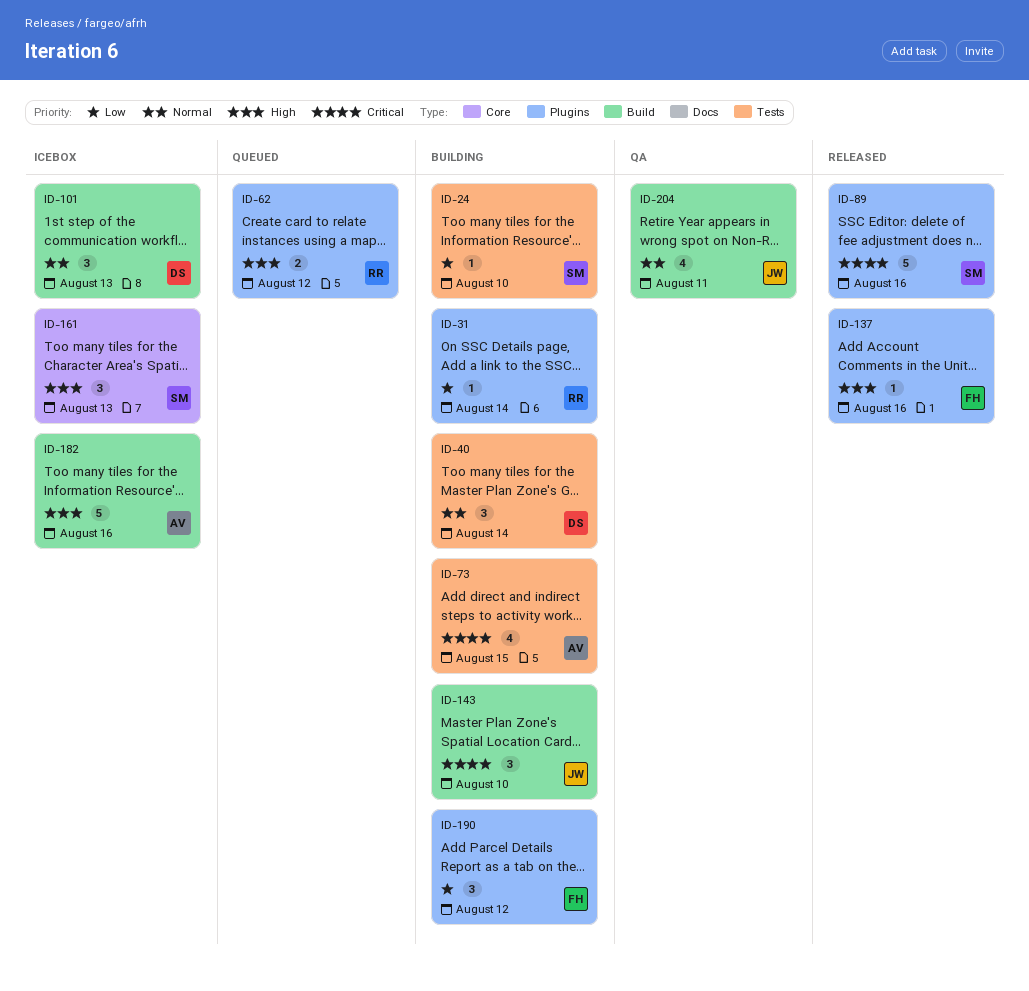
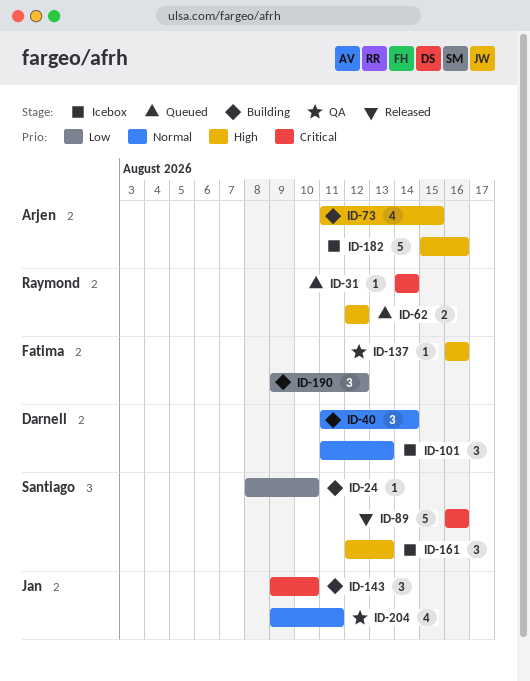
ID-31, status: Building -> Queued
ID-31, priority: Low -> Critical
ID-73, priority: Critical -> High
ID-137, status: Released -> QA

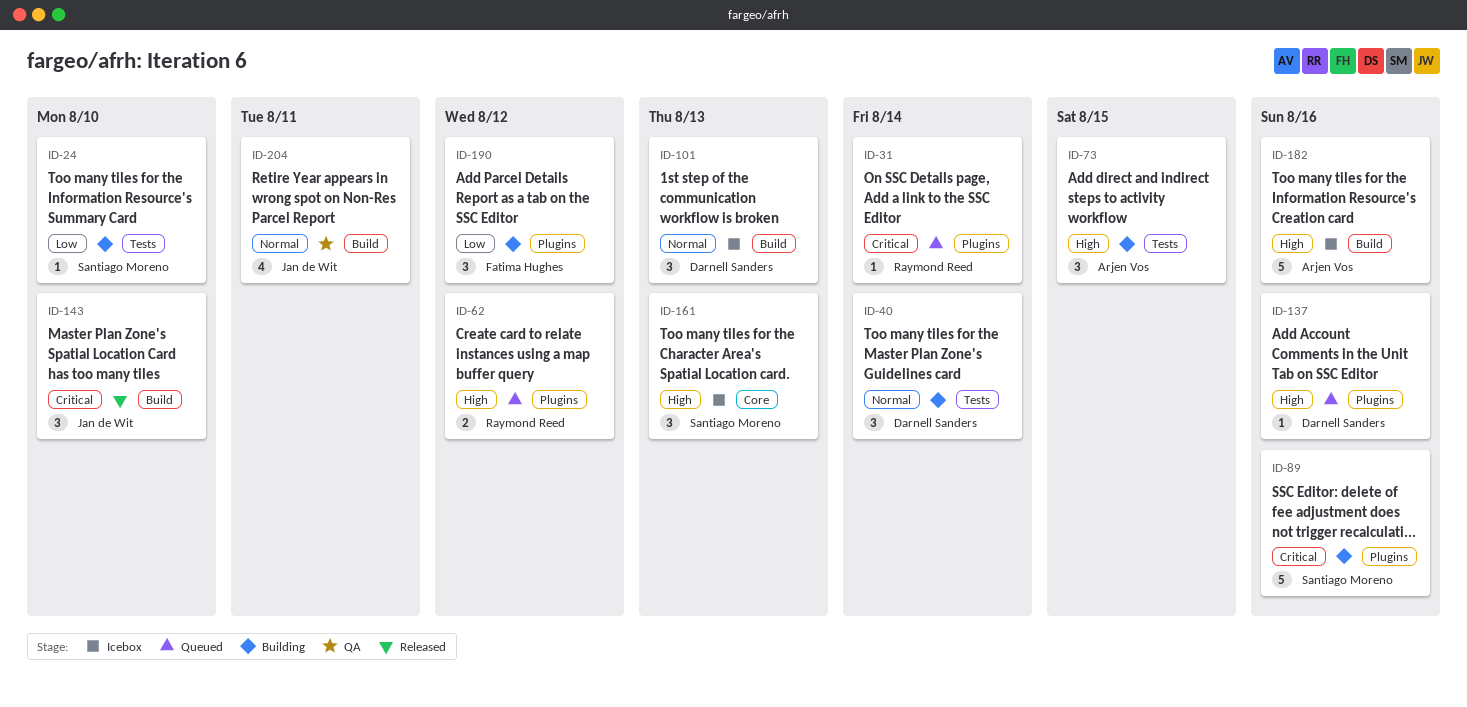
ID-73, estimate: 4 -> 3
ID-89, status: Released -> Building
ID-137, status: QA -> Queued
ID-137, owner: Fatima Hughes -> Darnell Sanders
ID-143, status: Building -> Released

